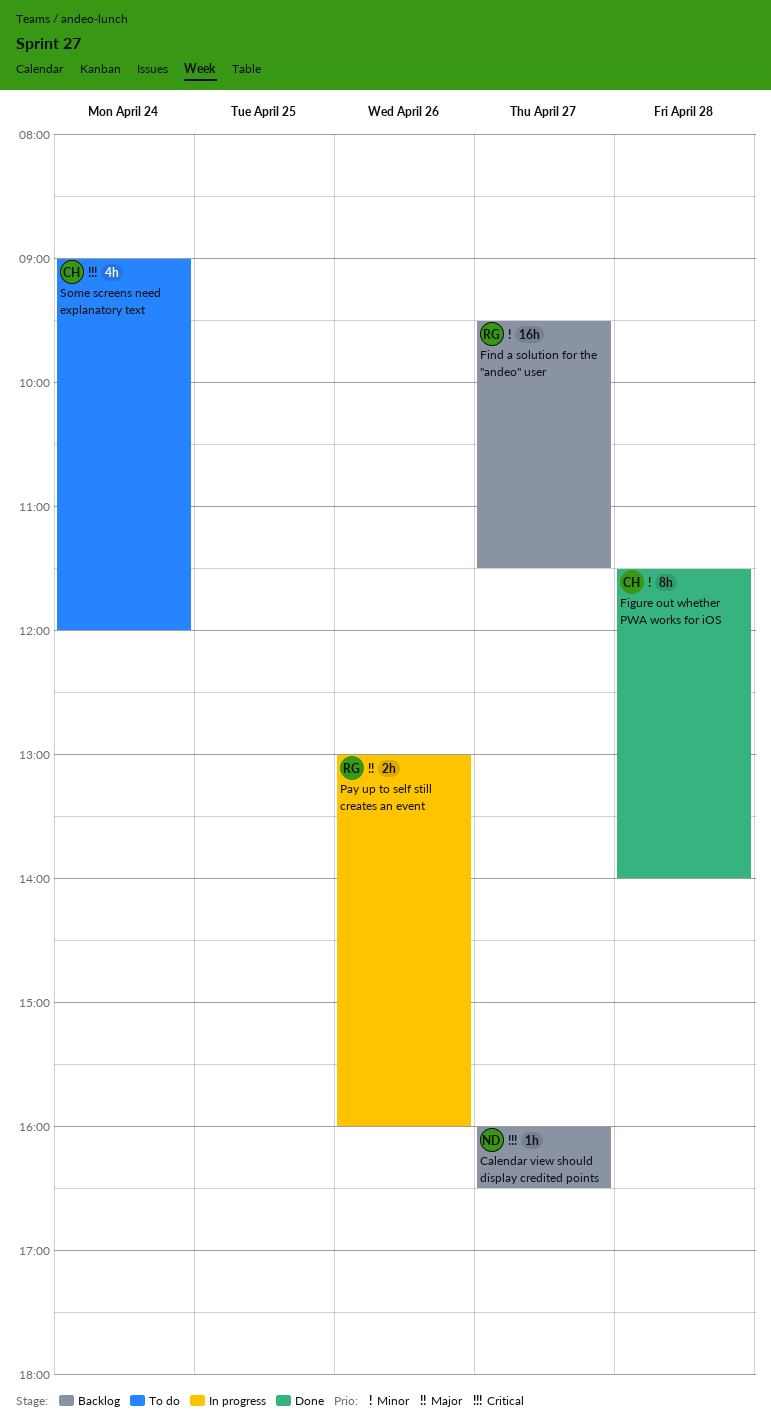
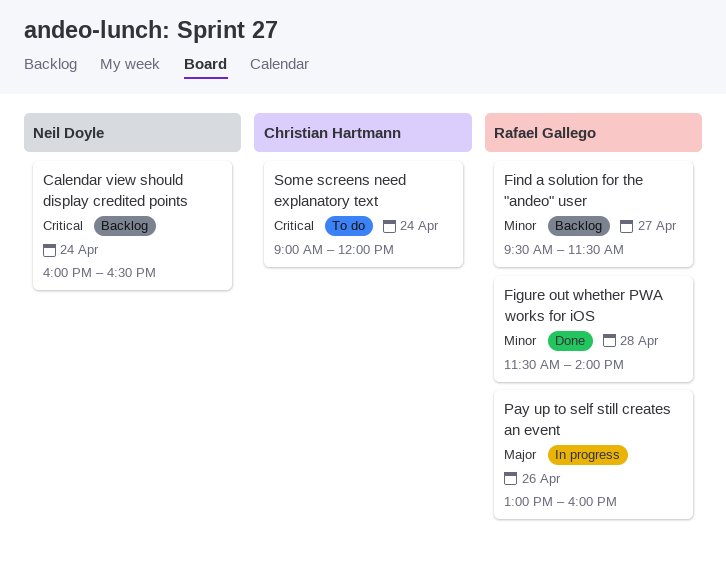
Calendar view should display credited points, day: Apr 27 -> Apr 24
Figure out whether PWA works for iOS, owner: Christian Hartmann -> Rafael Gallego

